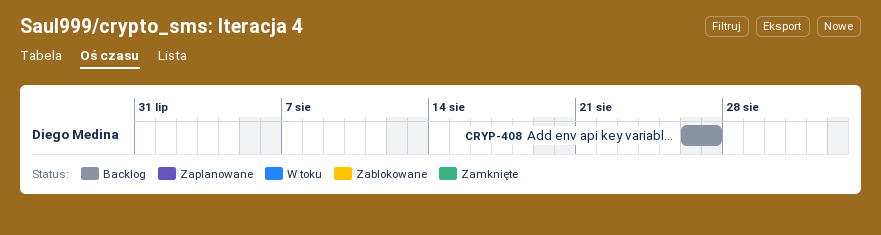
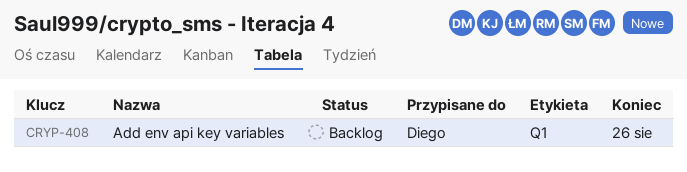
CRYP-408, due: Aug 27 -> Aug 26

